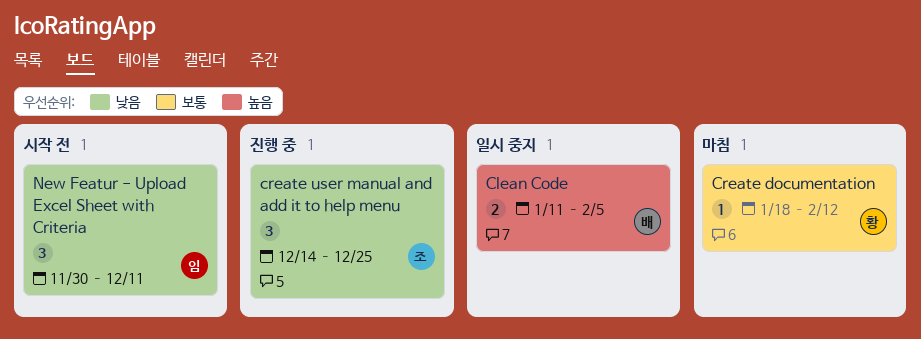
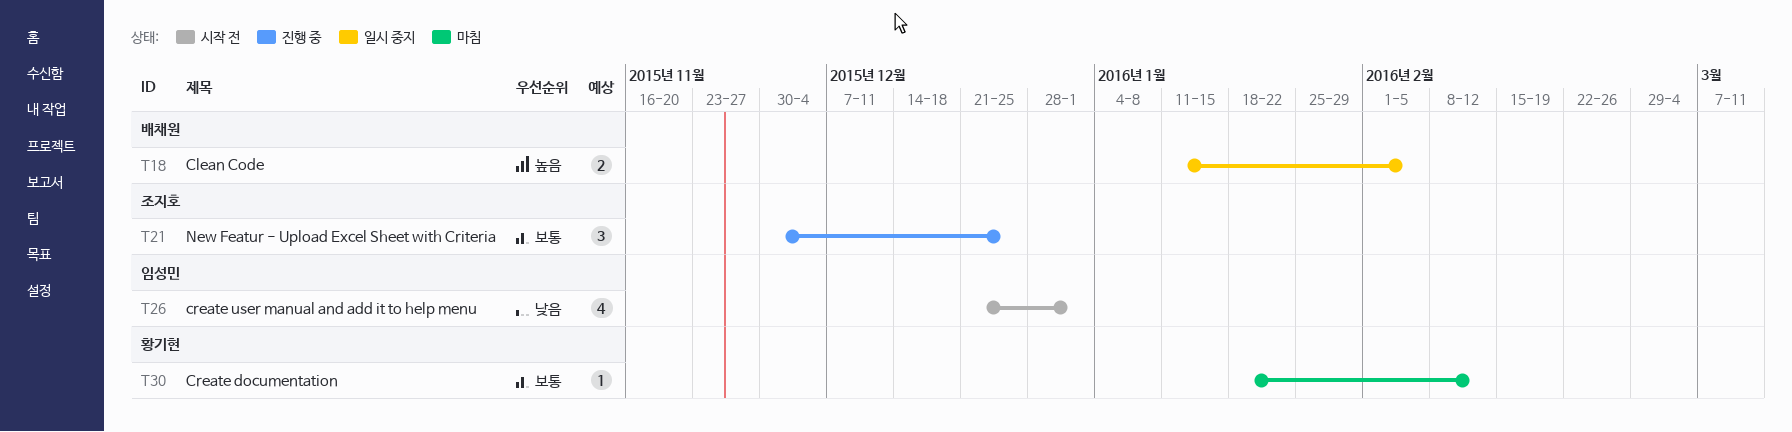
create user manual and add it to help menu, status: 진행 중 -> 시작 전
create user manual and add it to help menu, owner: 조지호 -> 임성민
create user manual and add it to help menu, estimate: 3 -> 4
create user manual and add it to help menu, start: Dec 14 -> Dec 21
create user manual and add it to help menu, due: Dec 25 -> Jan 1
New Featur - Upload Excel Sheet with Criteria, status: 시작 전 -> 진행 중
New Featur - Upload Excel Sheet with Criteria, owner: 임성민 -> 조지호
New Featur - Upload Excel Sheet with Criteria, priority: 낮음 -> 보통
New Featur - Upload Excel Sheet with Criteria, due: Dec 11 -> Dec 25

